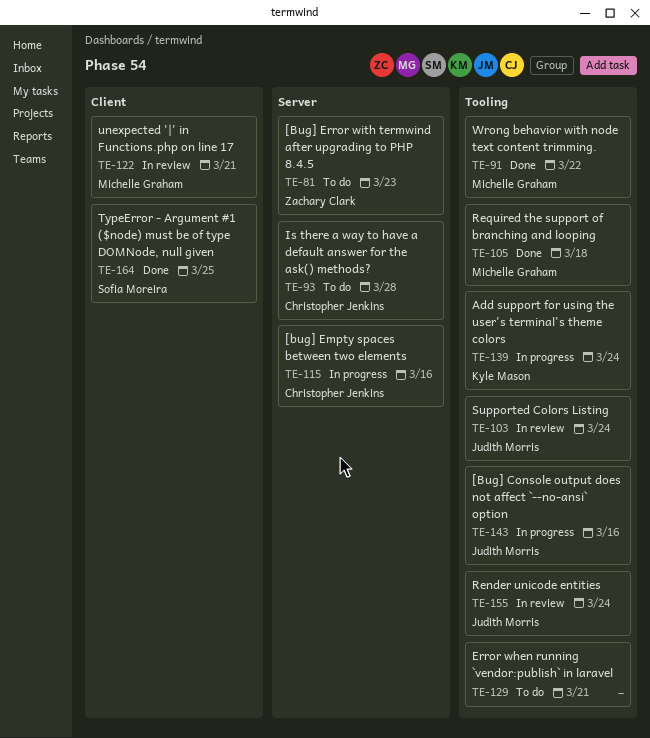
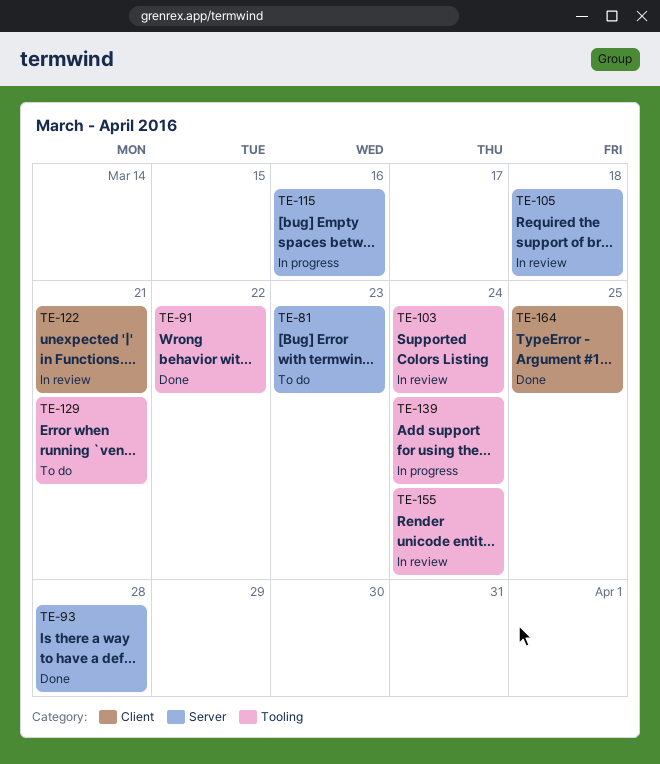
TE-93, status: To do -> Done
TE-105, status: Done -> In review
TE-105, label: Tooling -> Server
TE-143: present -> none

